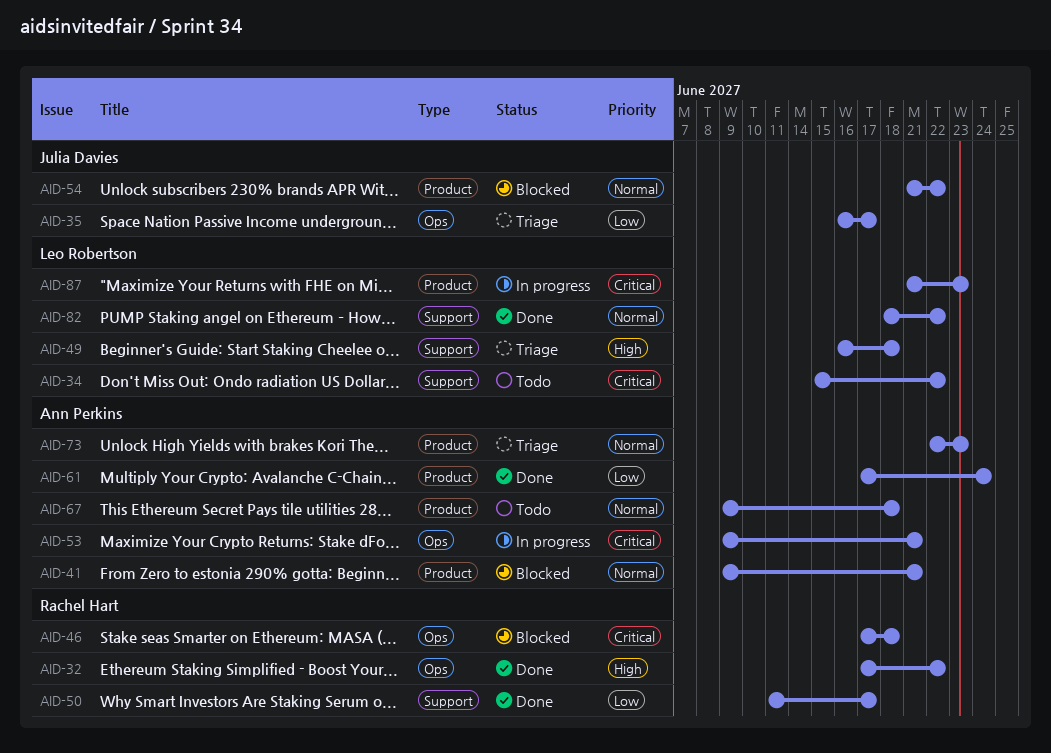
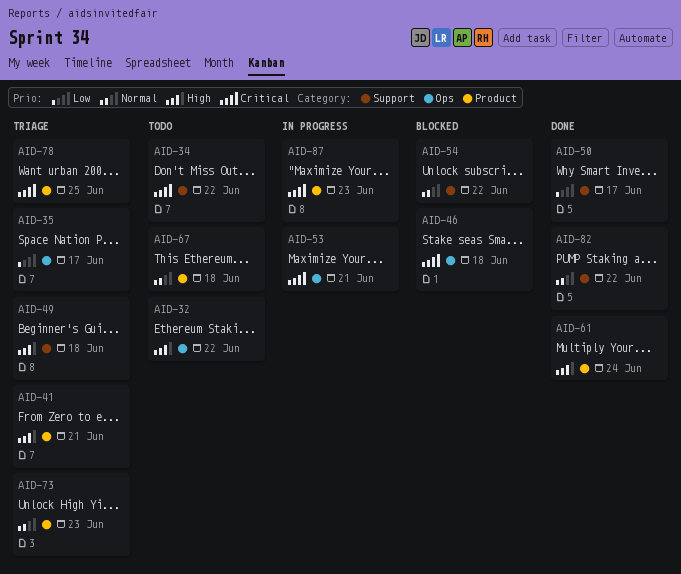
AID-32, status: Done -> Todo
AID-41, status: Blocked -> Triage
AID-41, priority: Normal -> High
AID-54, label: Product -> Support
AID-61, priority: Low -> High
AID-78: none -> present

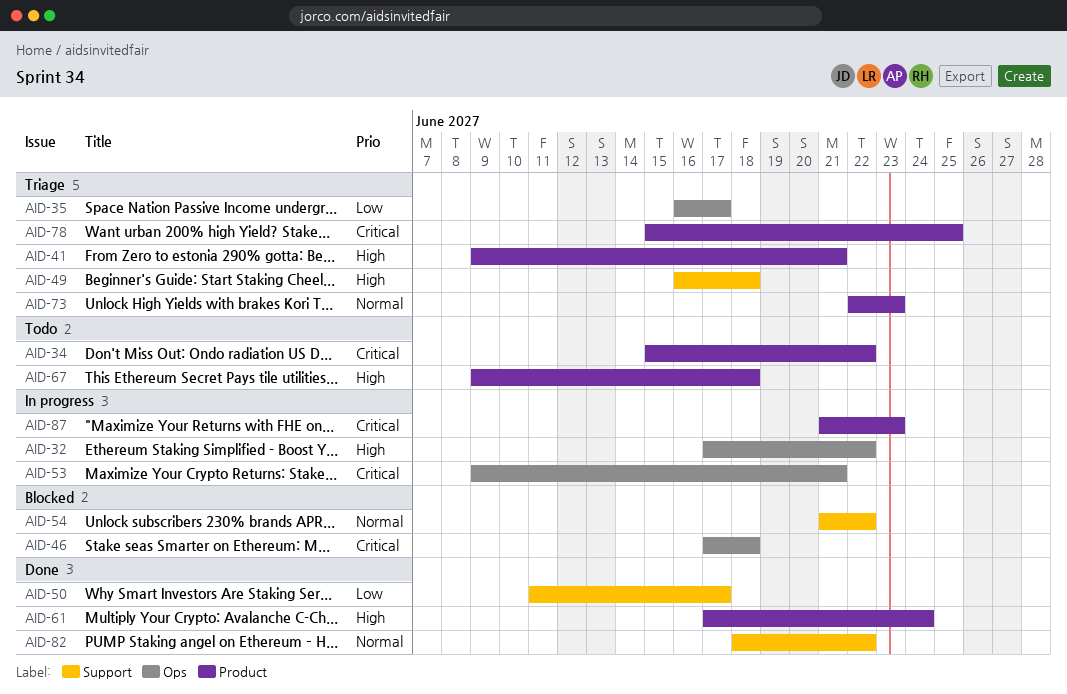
AID-32, status: Todo -> In progress
AID-34, label: Support -> Product
AID-67, priority: Normal -> High

